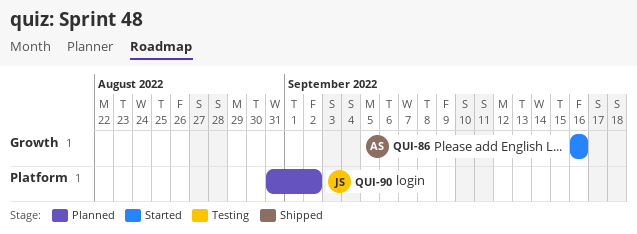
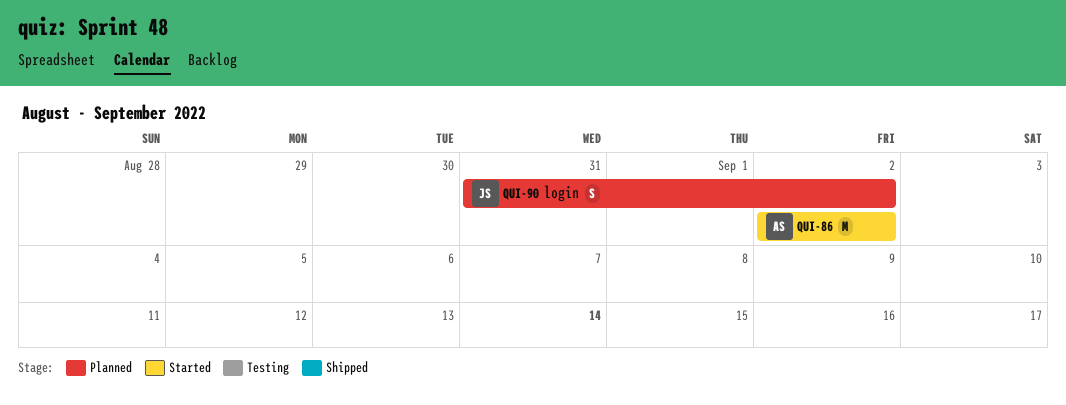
QUI-86, start: Sep 16 -> Sep 2
QUI-86, due: Sep 16 -> Sep 2

